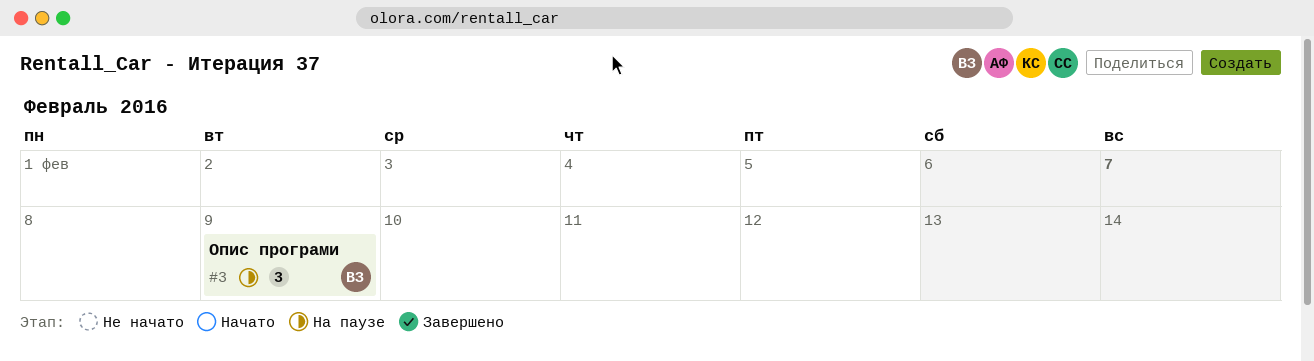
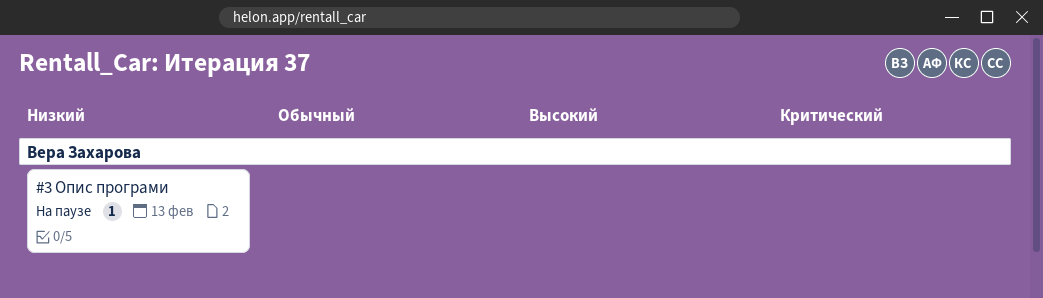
#3, estimate: 3 -> 1
#3, due: Feb 9 -> Feb 13

